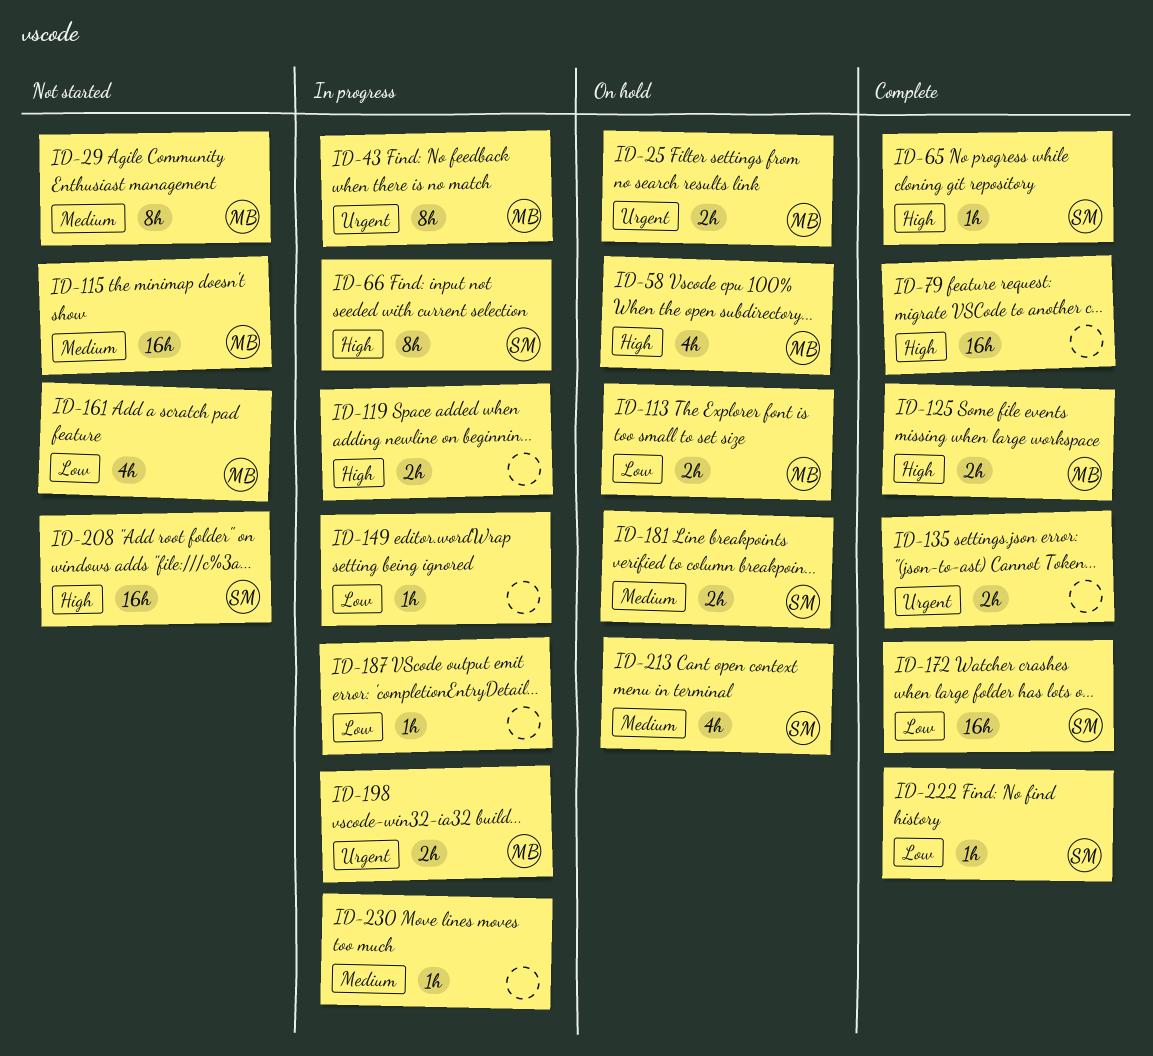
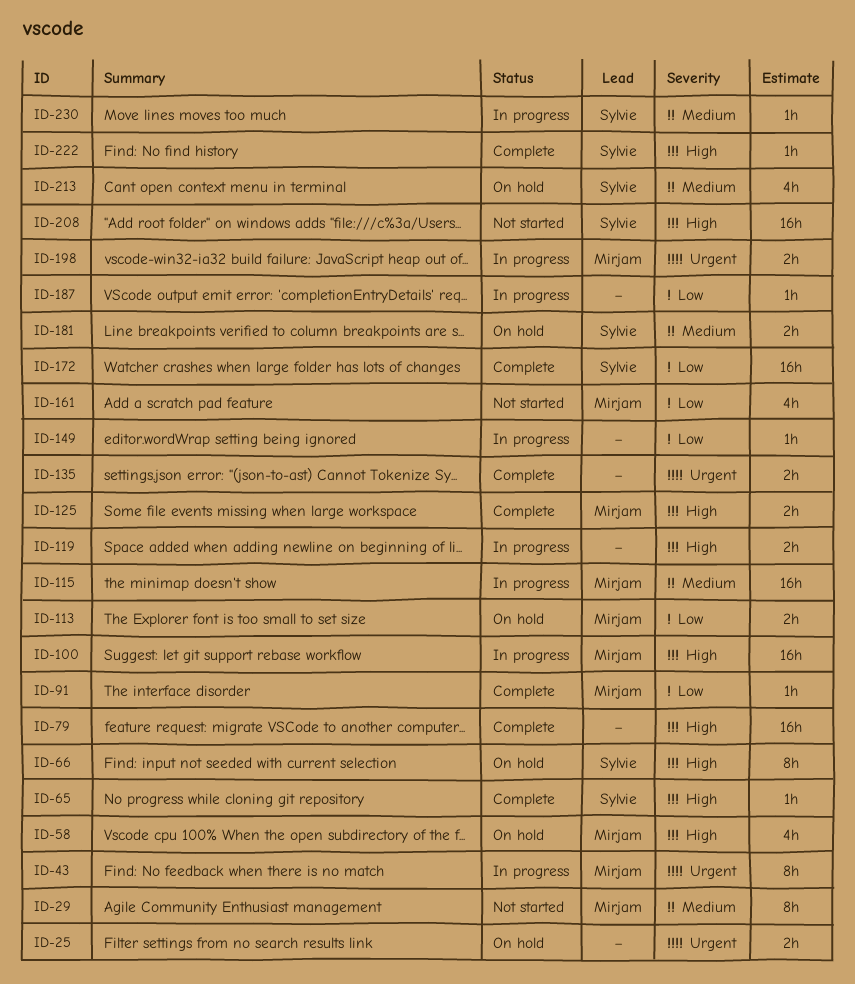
ID-25, owner: Mirjam -> none
ID-66, status: In progress -> On hold
ID-91: none -> present
ID-100: none -> present
ID-115, status: Not started -> In progress
ID-222, priority: Low -> High
ID-230, owner: none -> Sylvie

